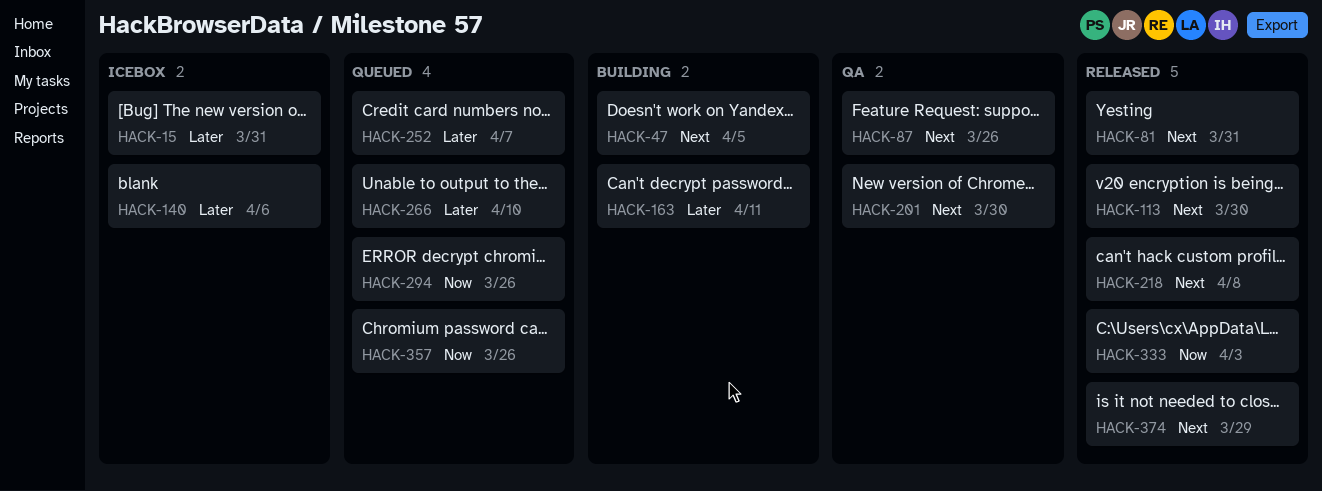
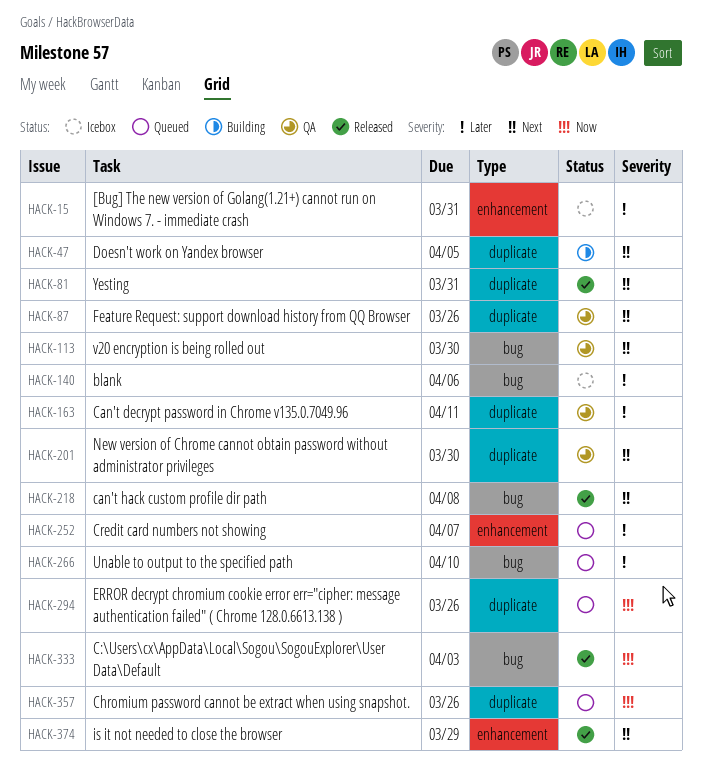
HACK-113, status: Released -> QA
HACK-163, status: Building -> QA

